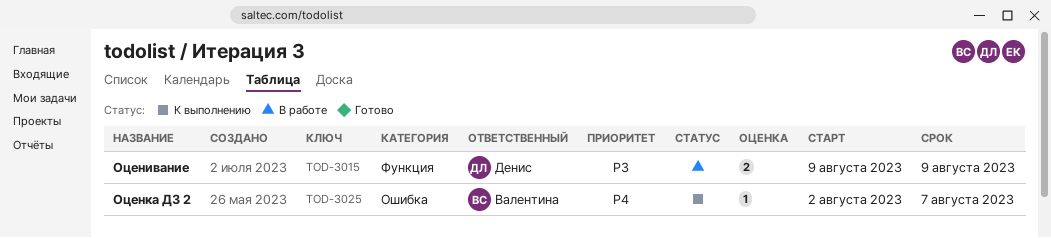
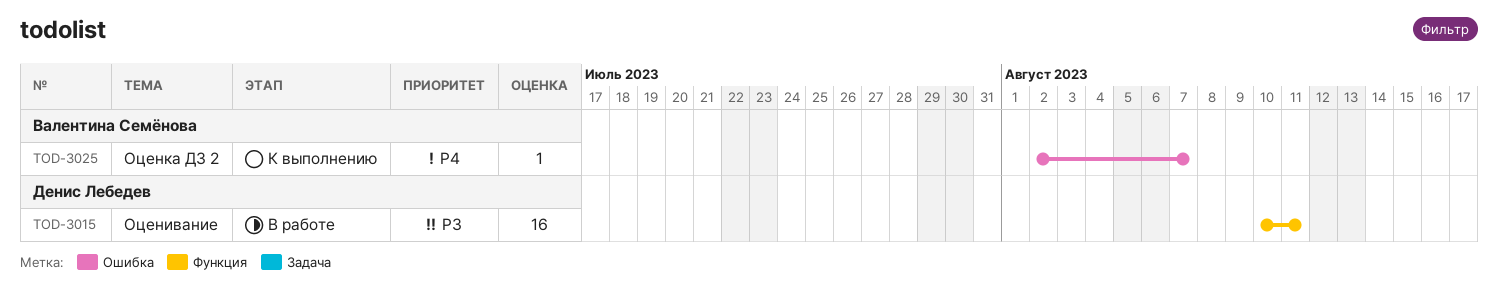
TOD-3015, estimate: 2 -> 16
TOD-3015, start: Aug 9 -> Aug 10
TOD-3015, due: Aug 9 -> Aug 11

